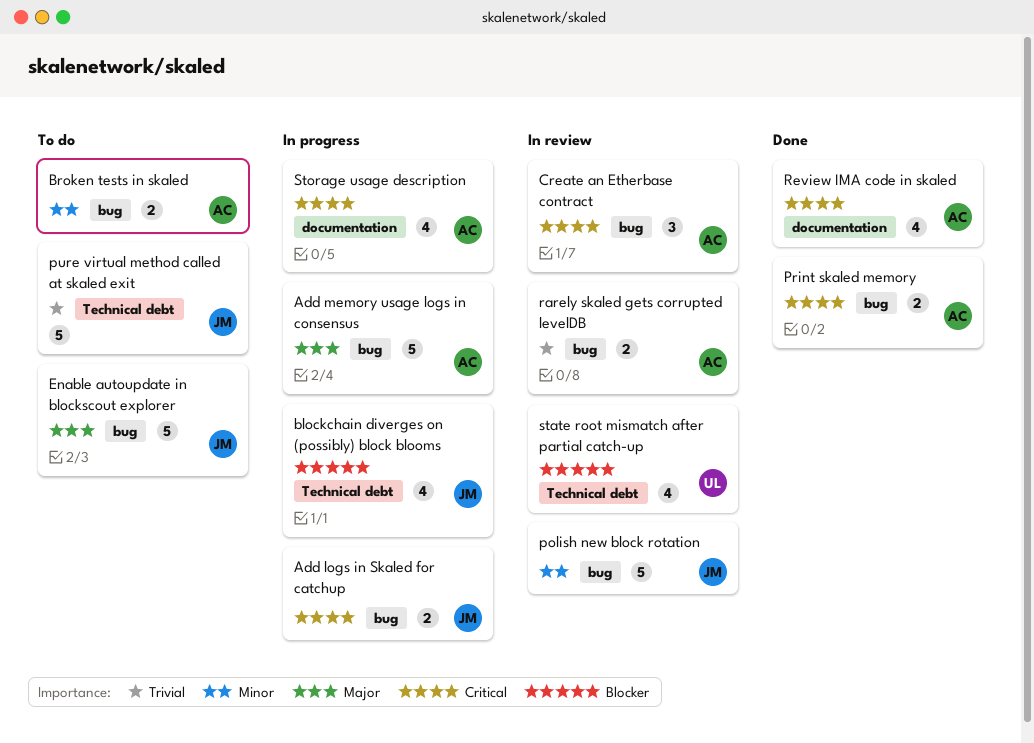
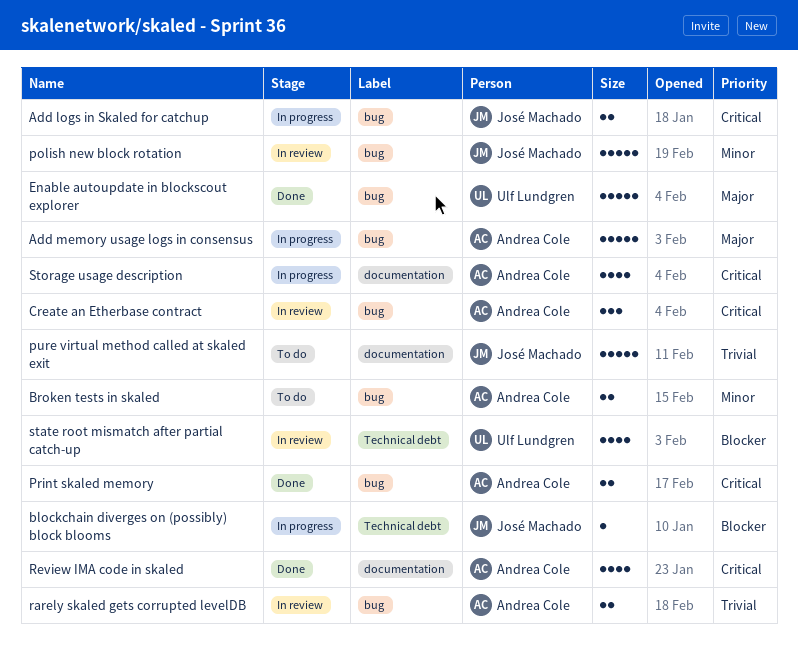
blockchain diverges on (possibly) block blooms, estimate: 4 -> 1
Enable autoupdate in blockscout explorer, status: To do -> Done
Enable autoupdate in blockscout explorer, owner: José Machado -> Ulf Lundgren
pure virtual method called at skaled exit, label: Technical debt -> documentation

